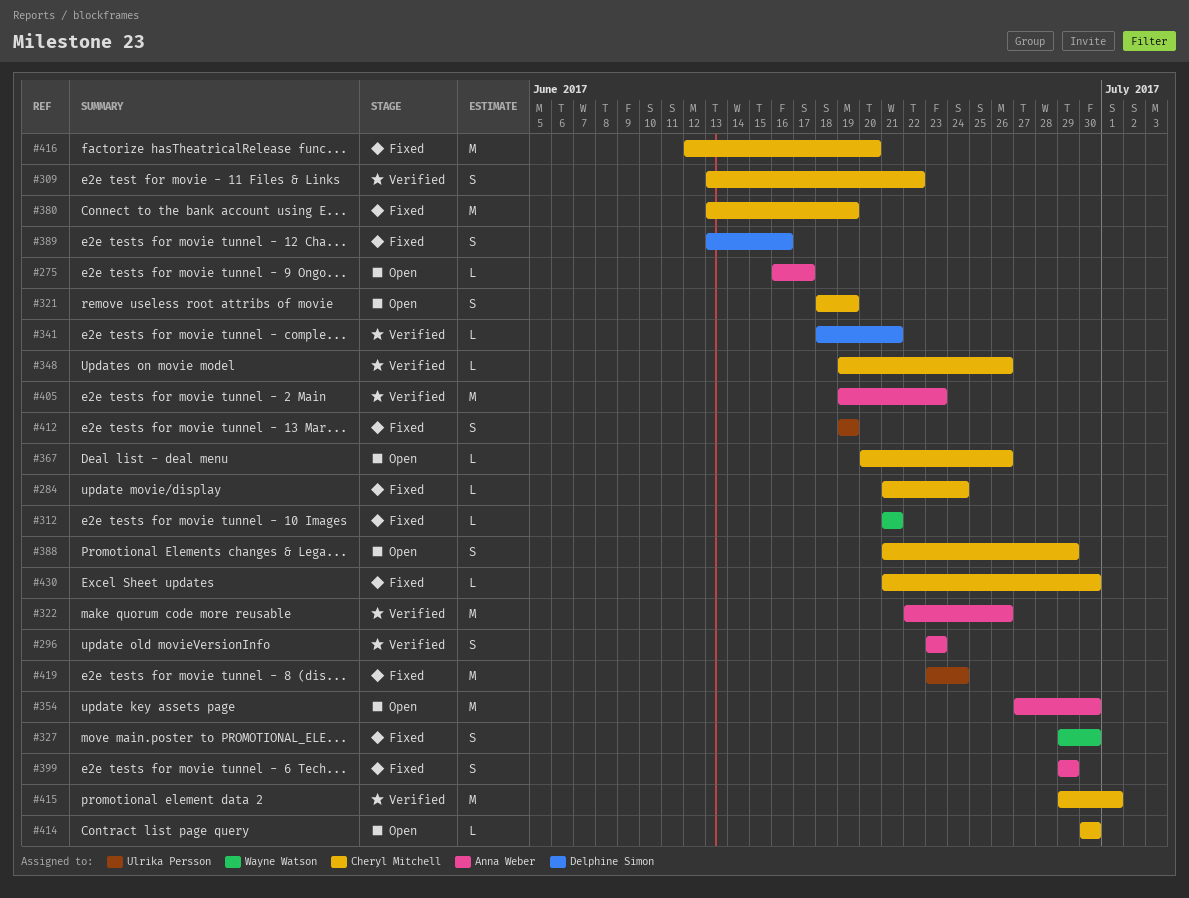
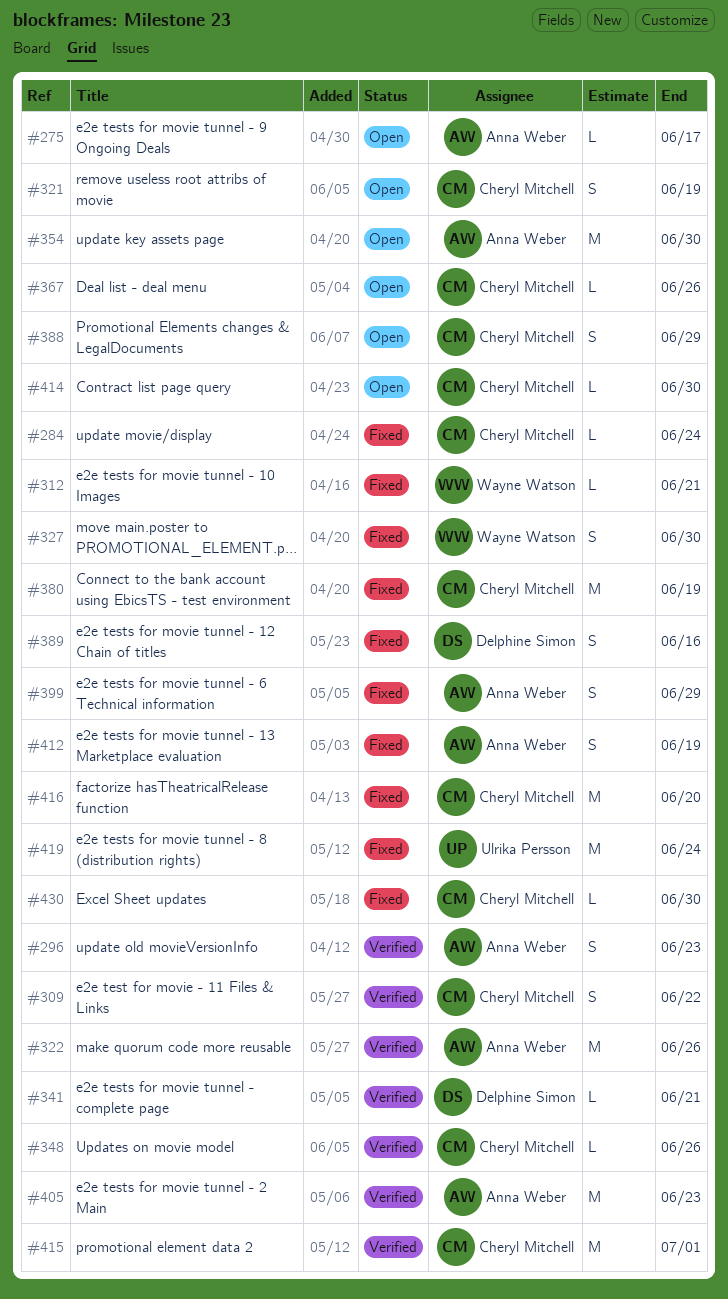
#412, owner: Ulrika Persson -> Anna Weber

